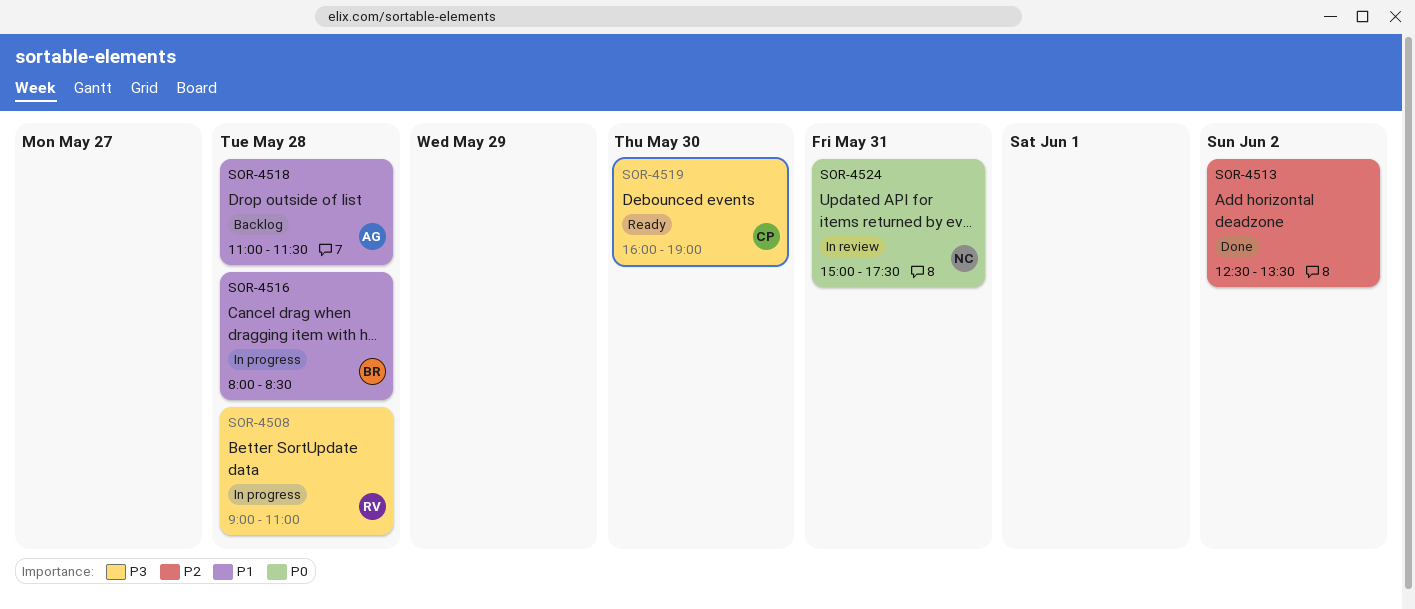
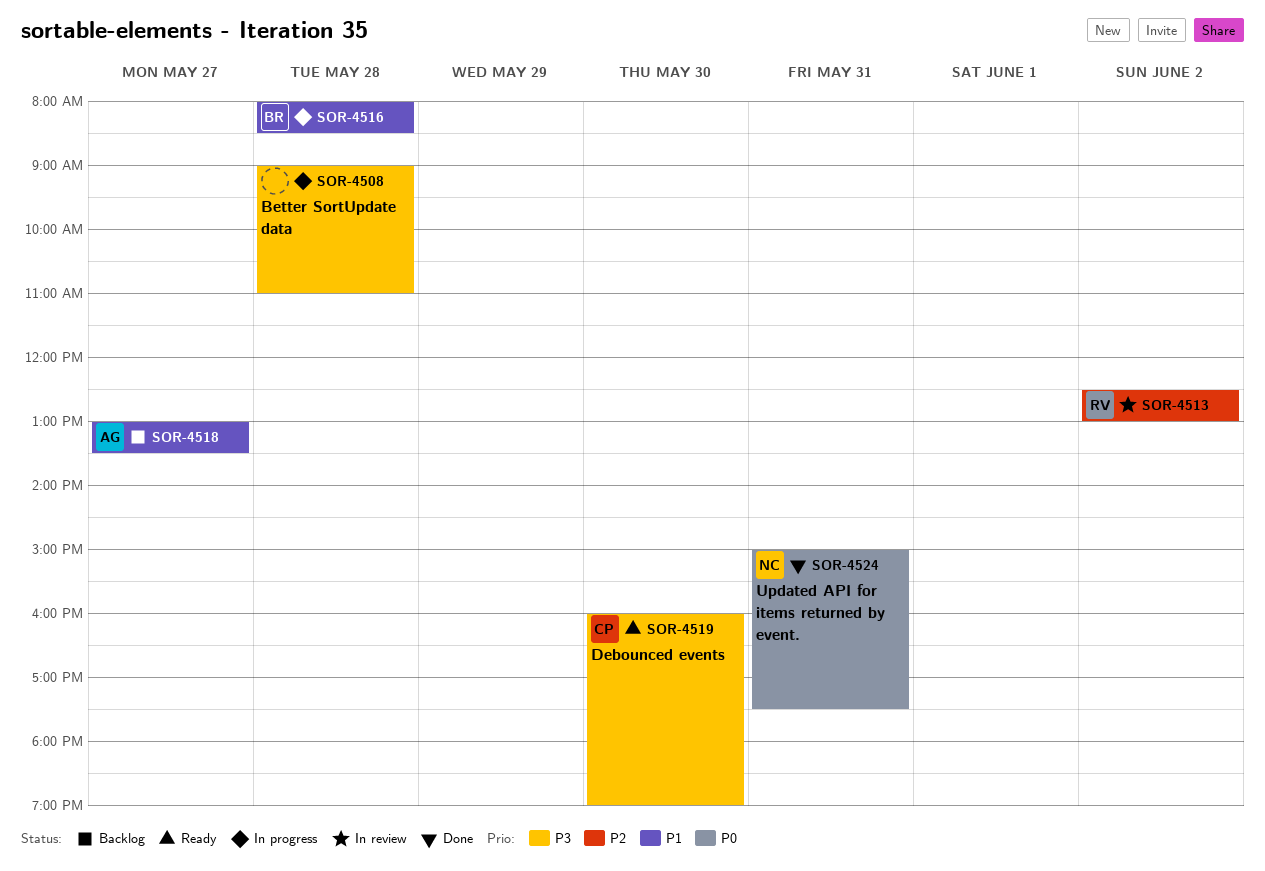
SOR-4508, owner: RV -> none
SOR-4513, status: Done -> In review
SOR-4513, owner: none -> RV
SOR-4513, ends: 13:30 -> 13:00
SOR-4518, day: May 28 -> May 27
SOR-4518, begins: 11:00 -> 13:00
SOR-4518, ends: 11:30 -> 13:30
SOR-4524, status: In review -> Done

